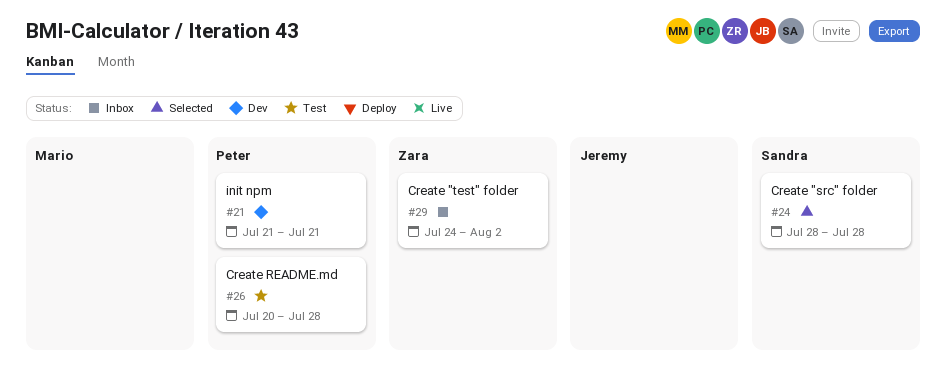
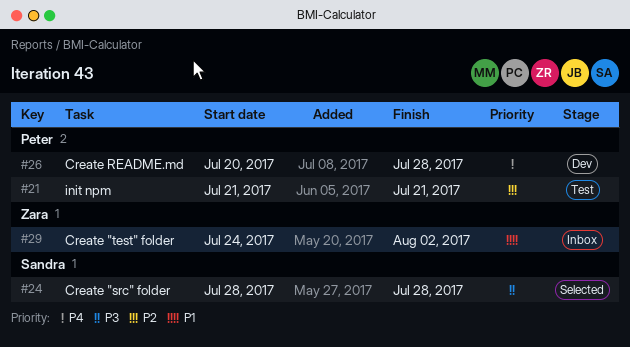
#21, status: Dev -> Test
#26, status: Test -> Dev

